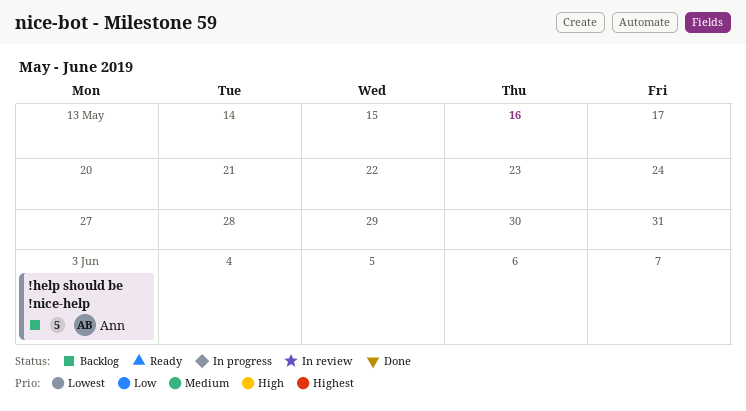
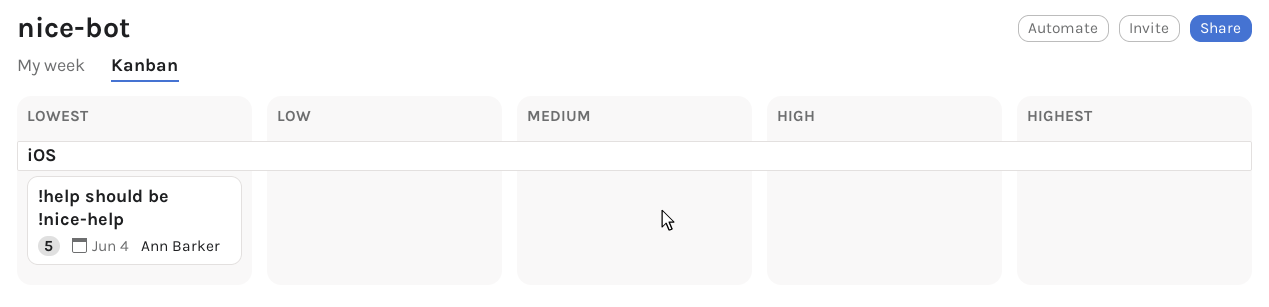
!help should be !nice-help, due: Jun 3 -> Jun 4

